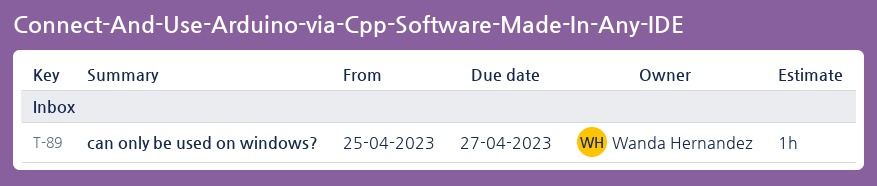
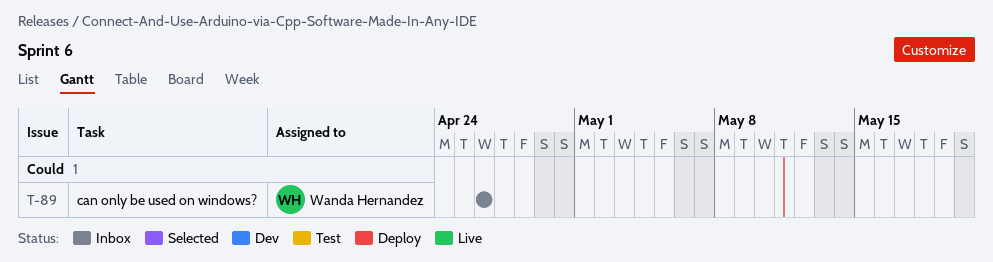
T-89, start: Apr 25 -> Apr 26
T-89, due: Apr 27 -> Apr 26

